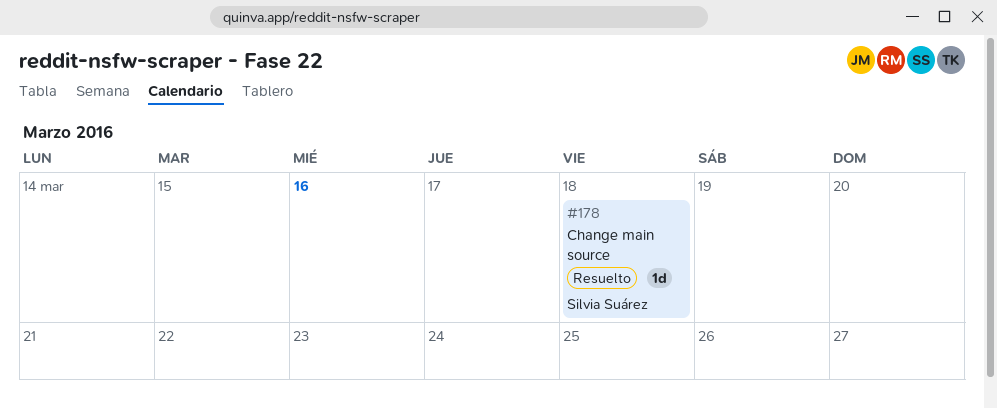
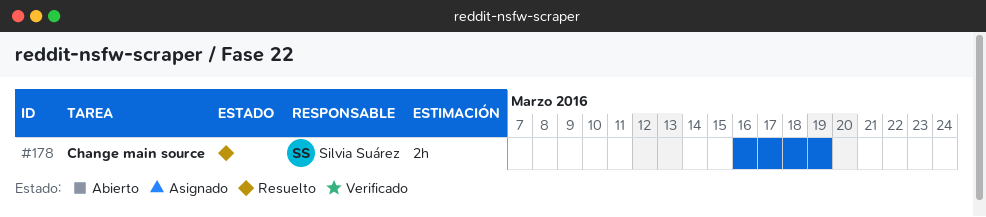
#178, estimate: 1d -> 2h
#178, due: Mar 18 -> Mar 19

